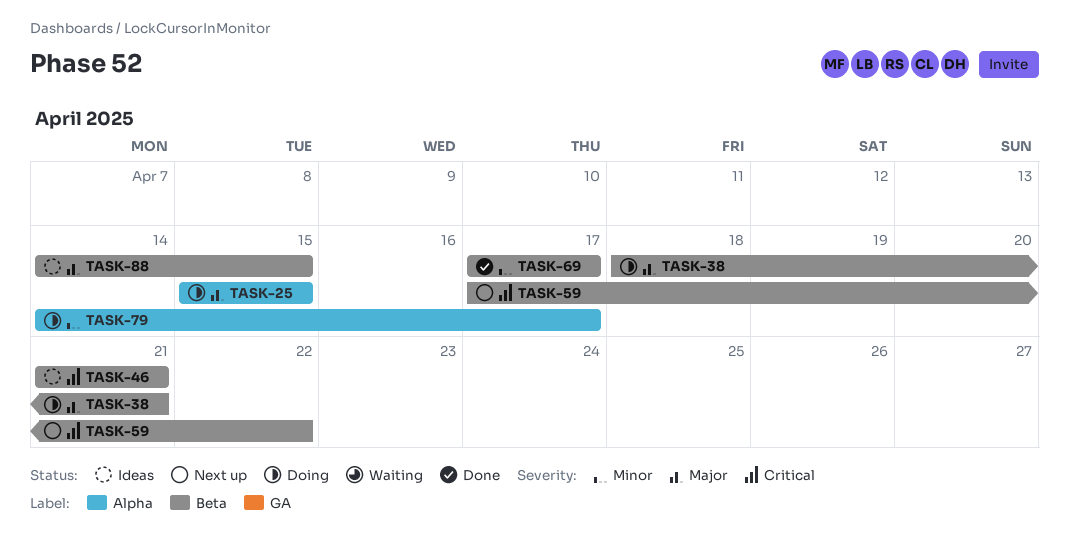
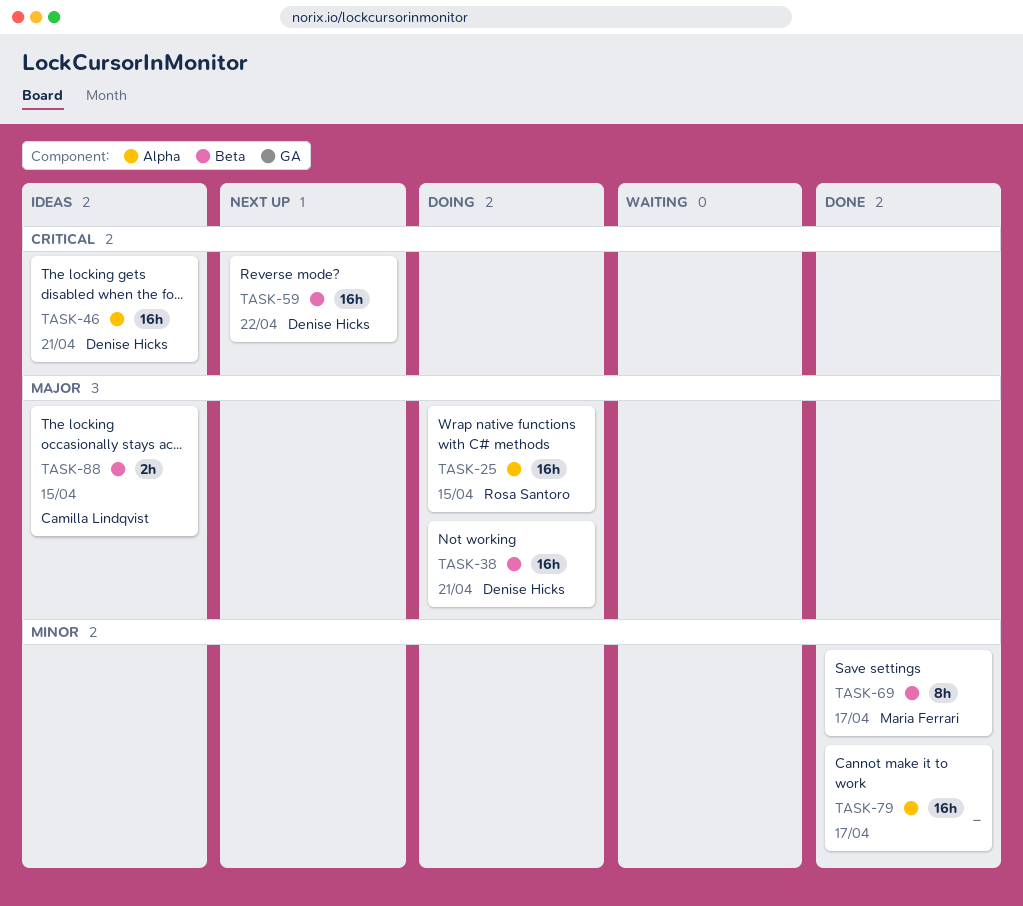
TASK-46, label: Beta -> Alpha
TASK-79, status: Doing -> Done

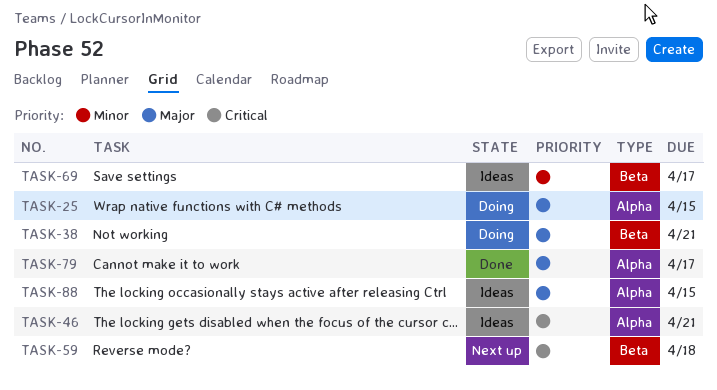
TASK-59, due: Apr 22 -> Apr 18
TASK-69, status: Done -> Ideas
TASK-79, priority: Minor -> Major
TASK-88, label: Beta -> Alpha

